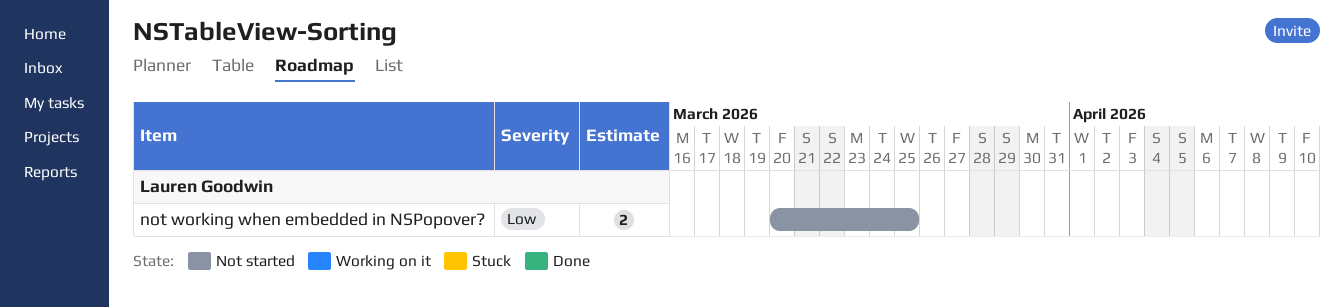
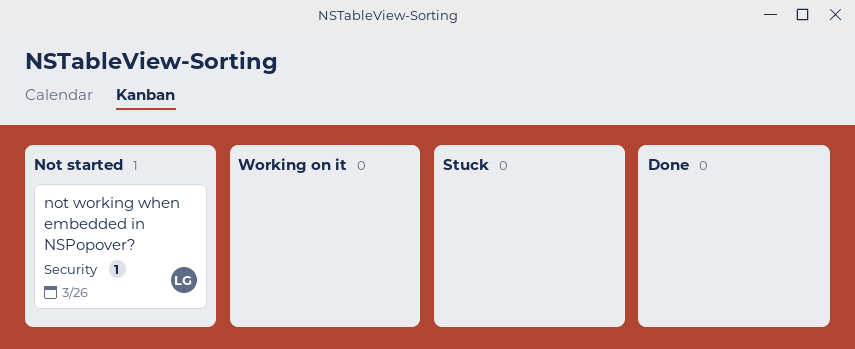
not working when embedded in NSPopover?, estimate: 2 -> 1
not working when embedded in NSPopover?, due: Mar 25 -> Mar 26

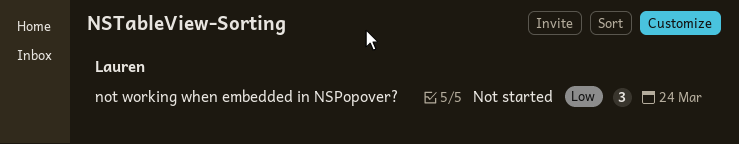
not working when embedded in NSPopover?, estimate: 1 -> 3
not working when embedded in NSPopover?, due: Mar 26 -> Mar 24

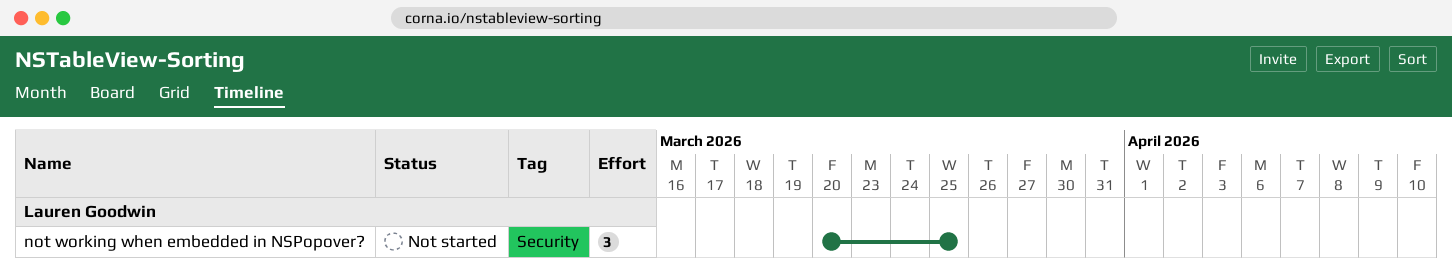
not working when embedded in NSPopover?, due: Mar 24 -> Mar 25

